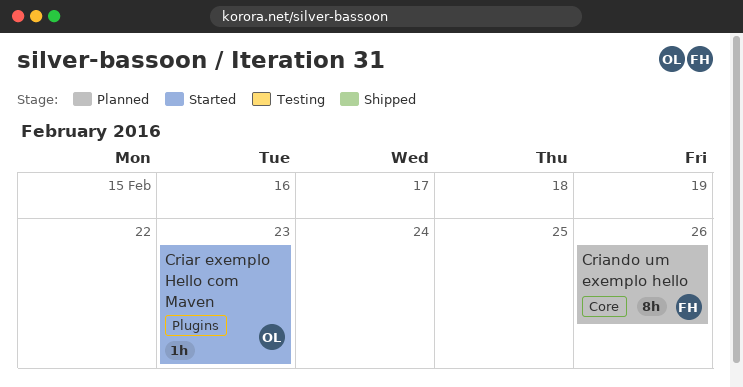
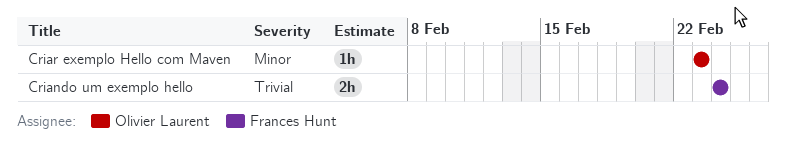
Criando um exemplo hello, estimate: 8h -> 2h
Criando um exemplo hello, due: Feb 26 -> Feb 24

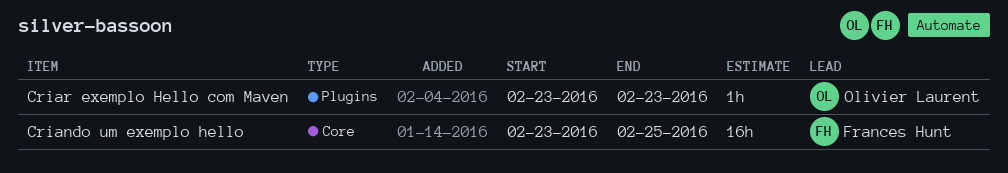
Criando um exemplo hello, estimate: 2h -> 16h
Criando um exemplo hello, start: Feb 24 -> Feb 23
Criando um exemplo hello, due: Feb 24 -> Feb 25

